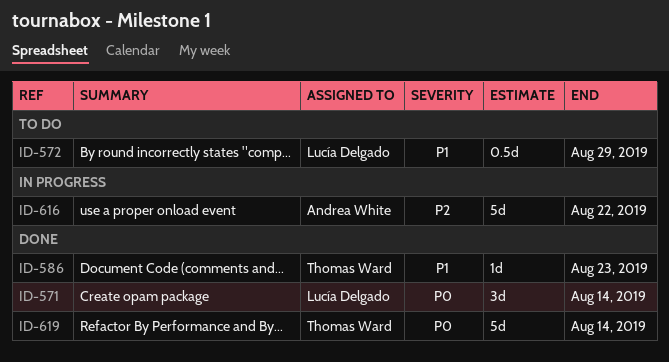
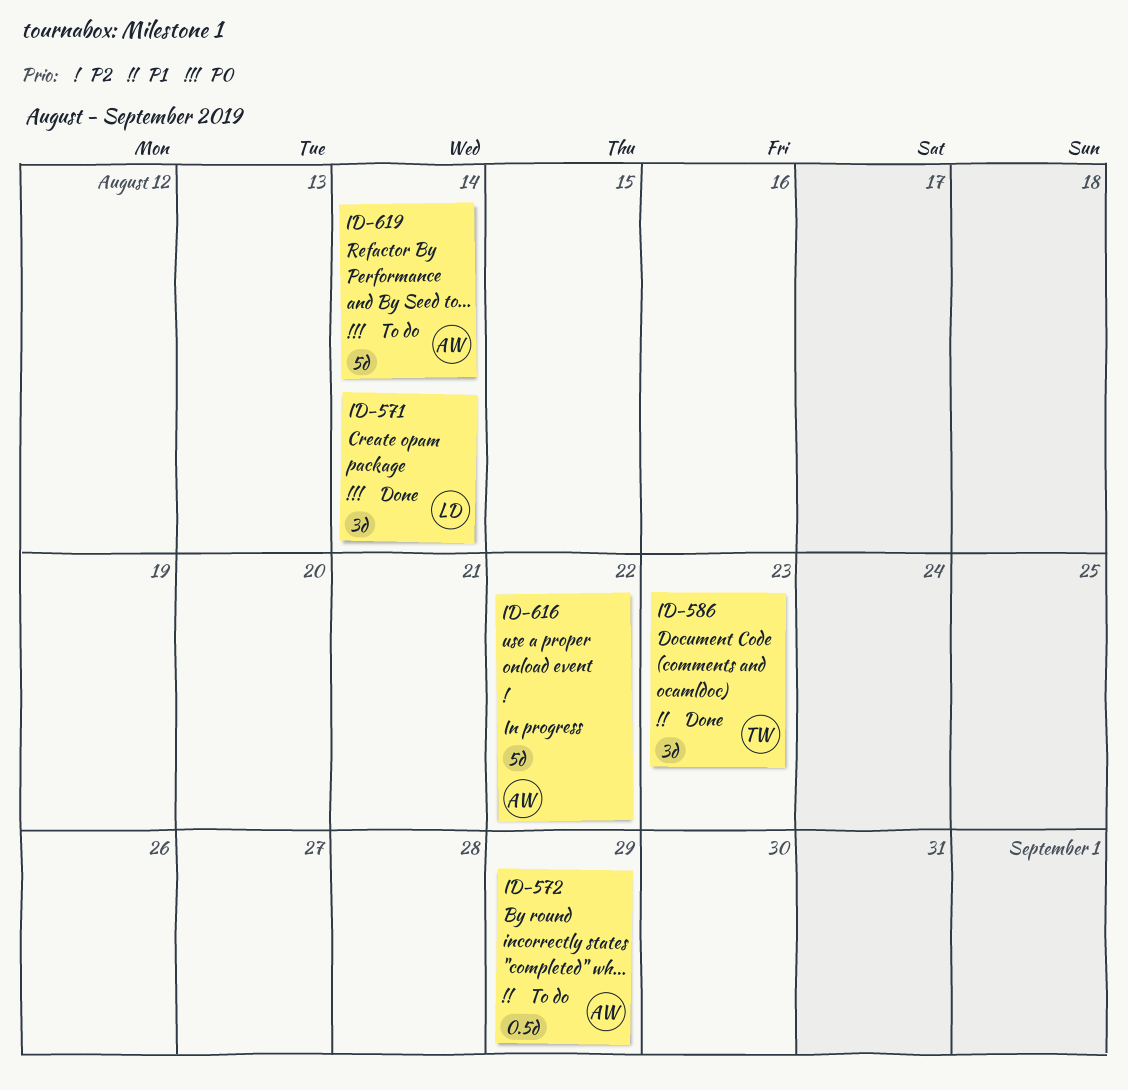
ID-572, owner: Lucía Delgado -> Andrea White
ID-586, estimate: 1d -> 3d
ID-619, status: Done -> To do
ID-619, owner: Thomas Ward -> Andrea White

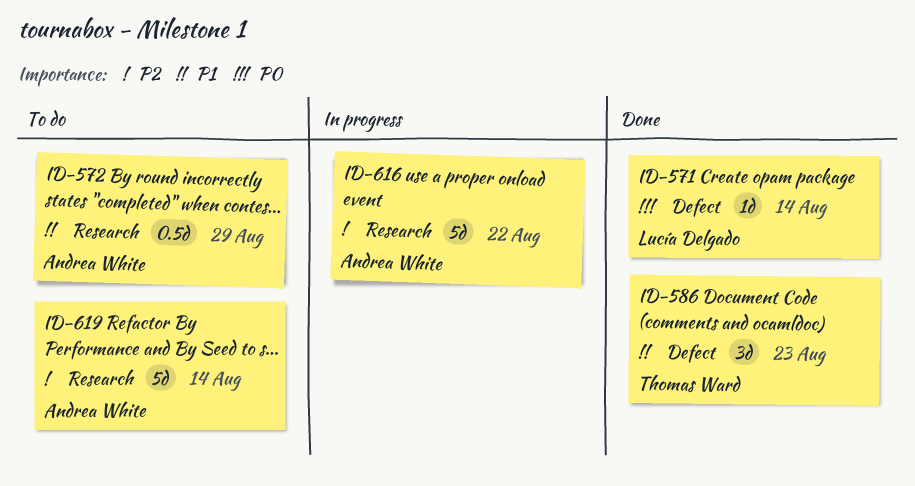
ID-571, estimate: 3d -> 1d
ID-619, priority: P0 -> P2

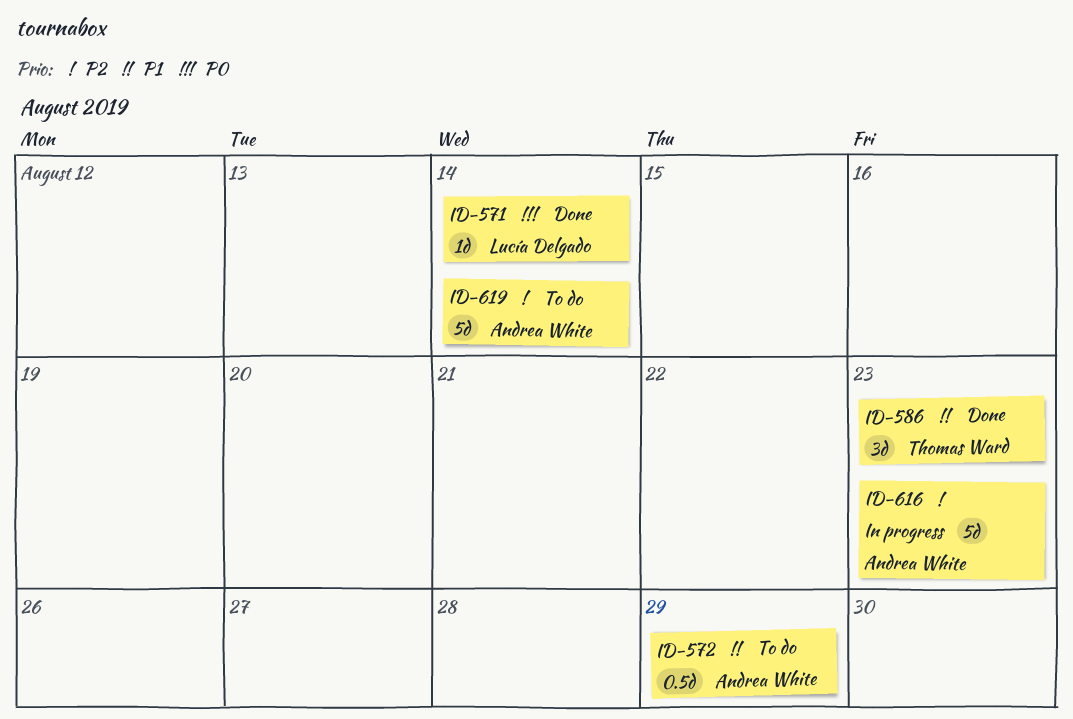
ID-616, due: Aug 22 -> Aug 23

